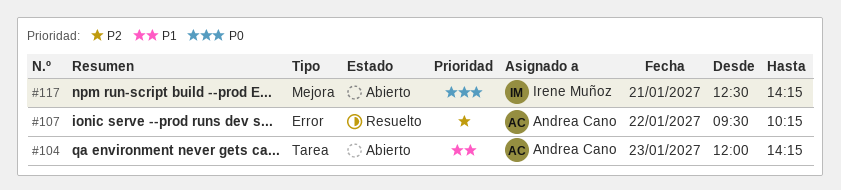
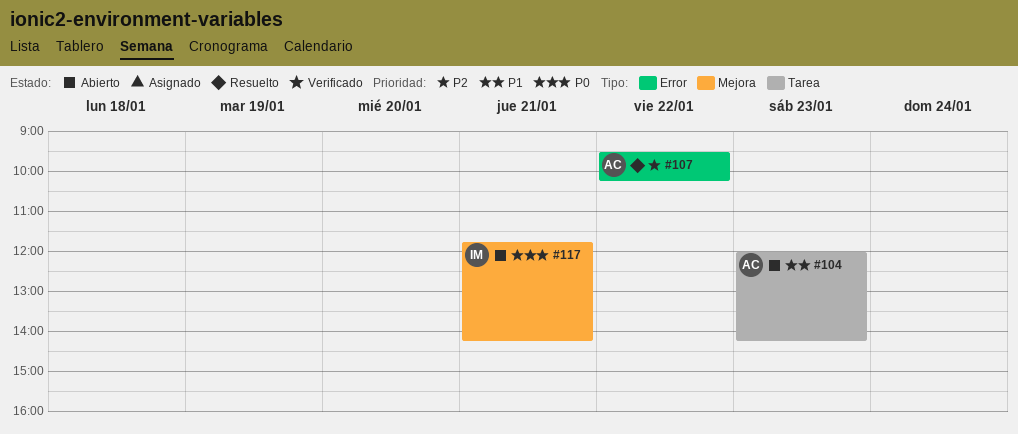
#117, begins: 12:30 -> 11:45

